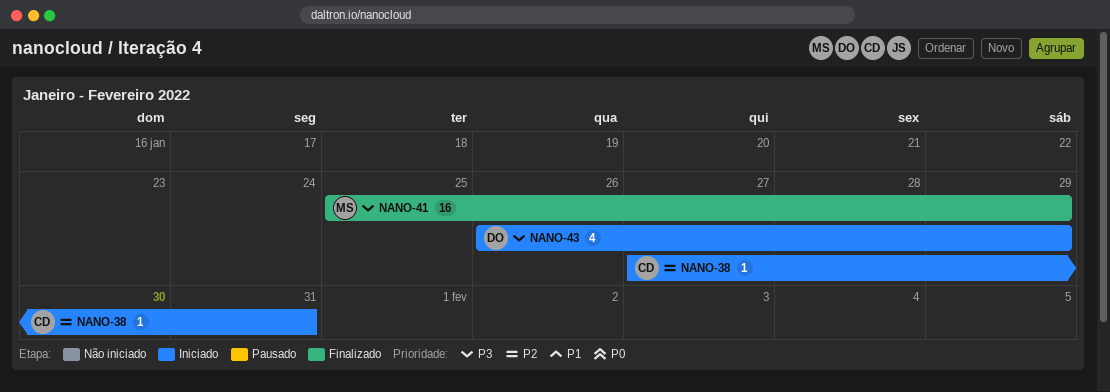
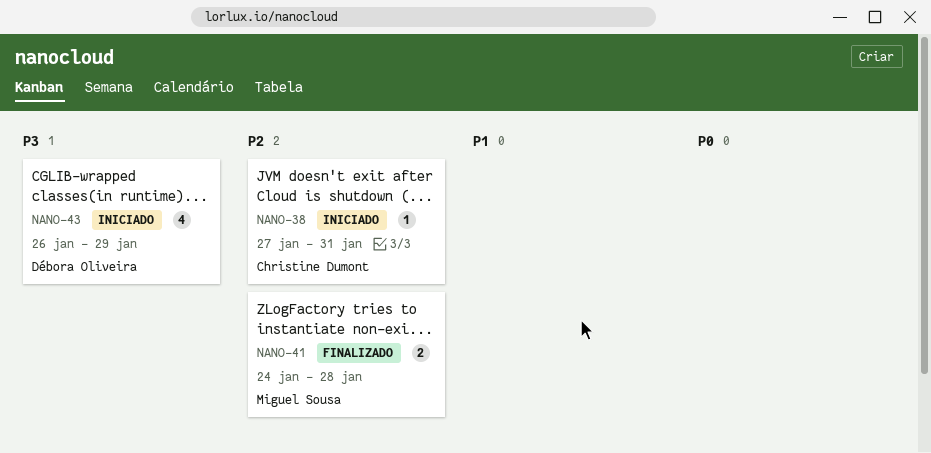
NANO-41, priority: P3 -> P2
NANO-41, estimate: 16 -> 2
NANO-41, start: Jan 25 -> Jan 24
NANO-41, due: Jan 29 -> Jan 28

